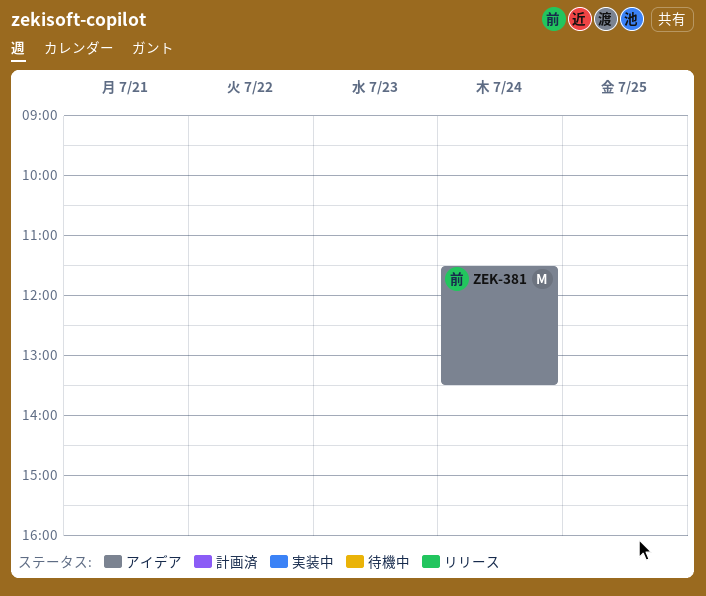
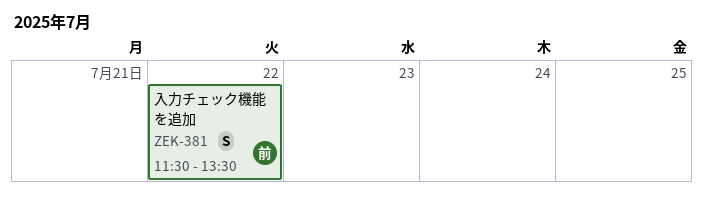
ZEK-381, estimate: M -> S
ZEK-381, day: Jul 24 -> Jul 22

